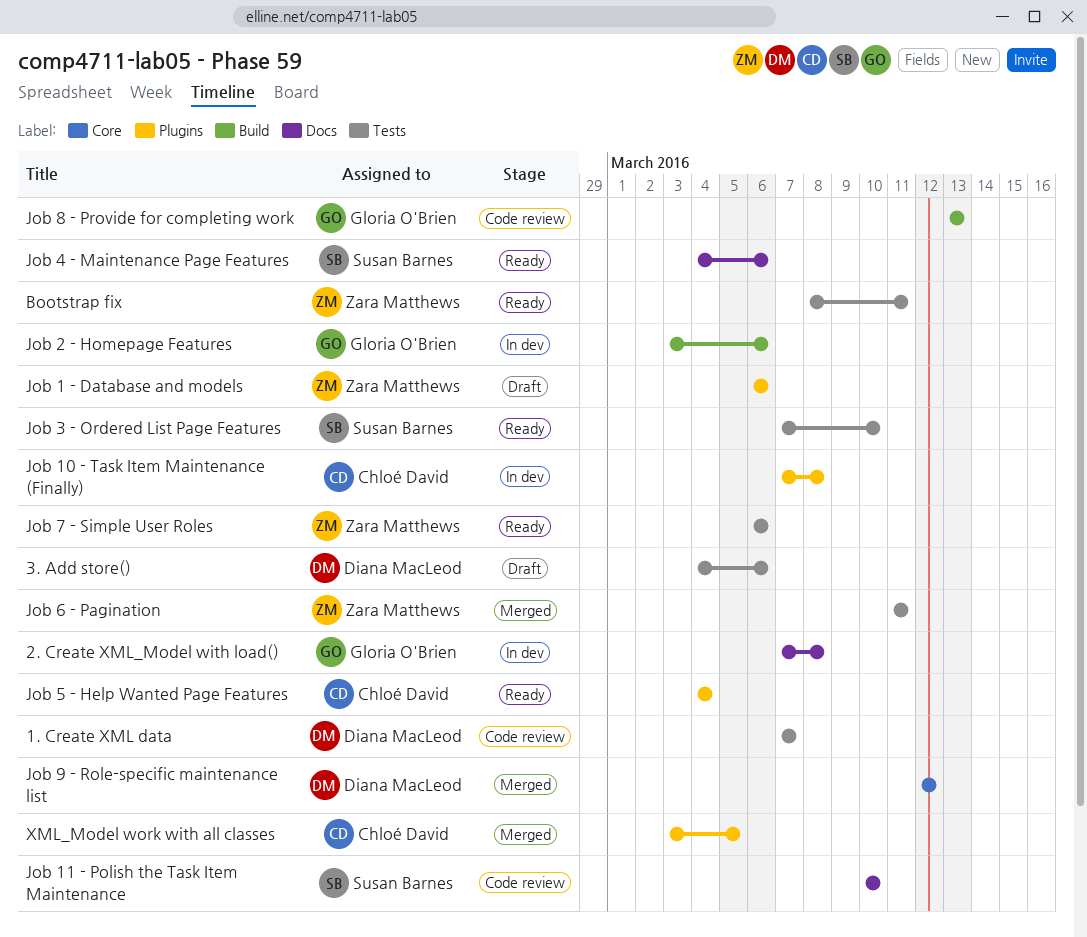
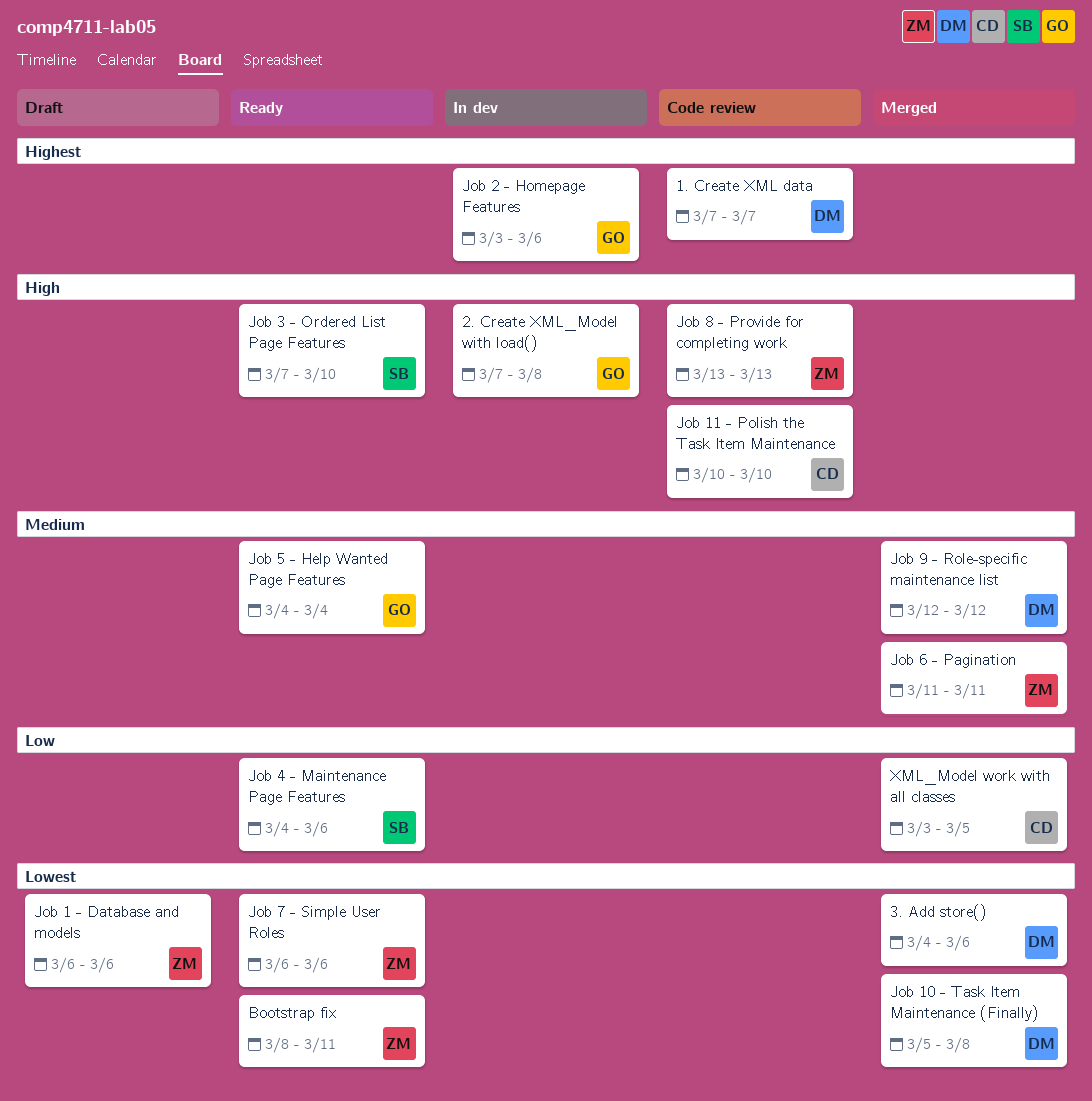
3. Add store(), status: Draft -> Merged
Job 10 - Task Item Maintenance (Finally), status: In dev -> Merged
Job 10 - Task Item Maintenance (Finally), owner: Chloé David -> Diana MacLeod
Job 10 - Task Item Maintenance (Finally), start: Mar 7 -> Mar 5
Job 11 - Polish the Task Item Maintenance, owner: Susan Barnes -> Chloé David
Job 5 - Help Wanted Page Features, owner: Chloé David -> Gloria O'Brien
Job 8 - Provide for completing work, owner: Gloria O'Brien -> Zara Matthews

